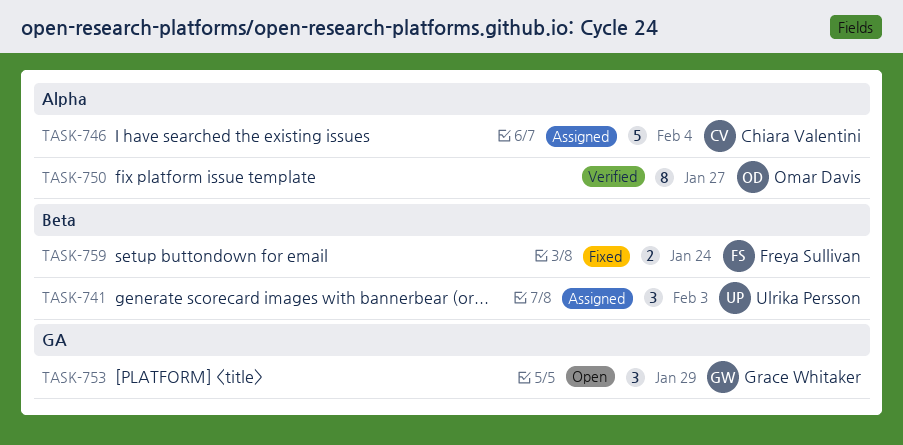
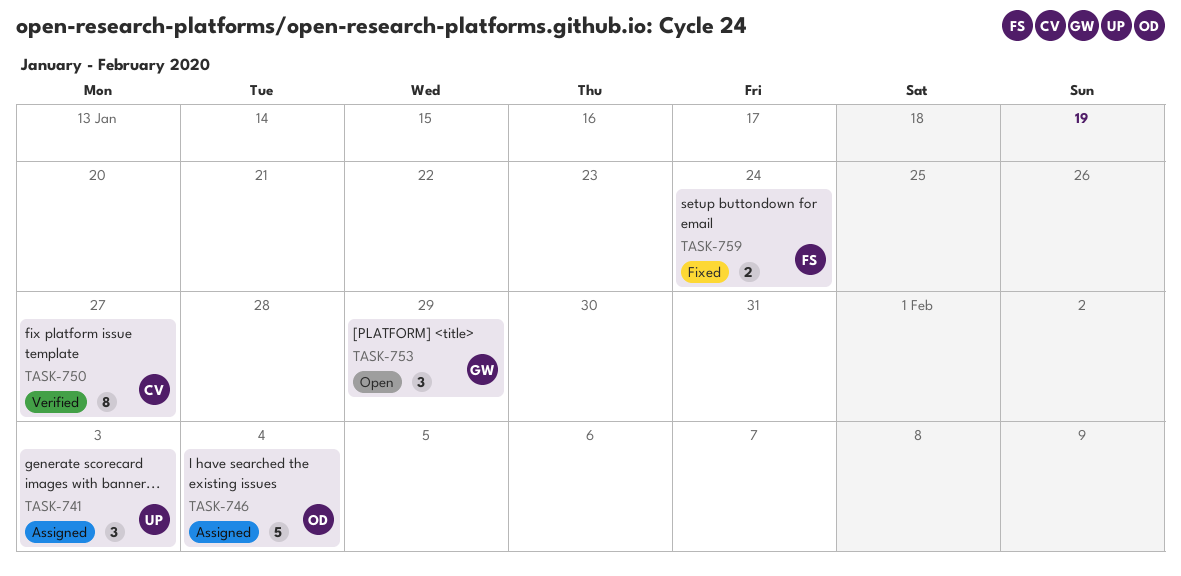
TASK-746, owner: Chiara Valentini -> Omar Davis
TASK-750, owner: Omar Davis -> Chiara Valentini

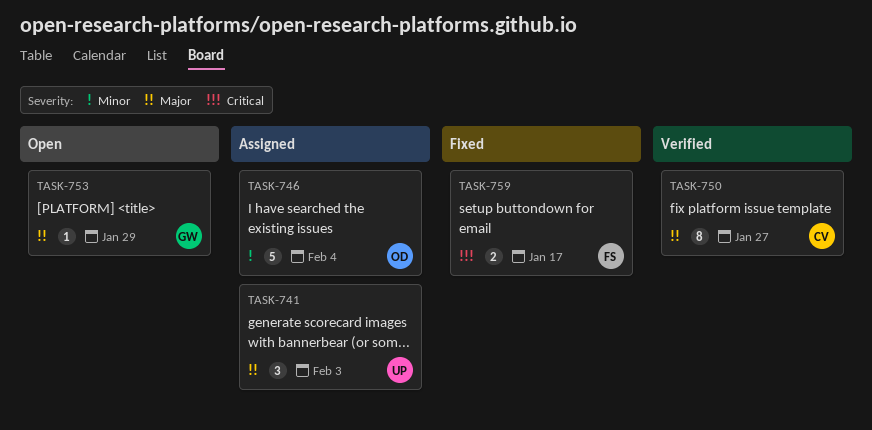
TASK-753, estimate: 3 -> 1
TASK-759, due: Jan 24 -> Jan 17

